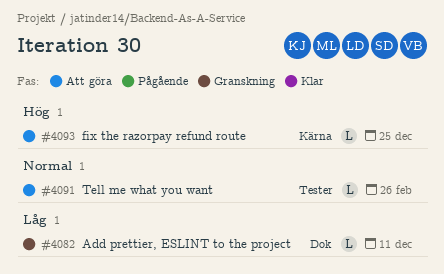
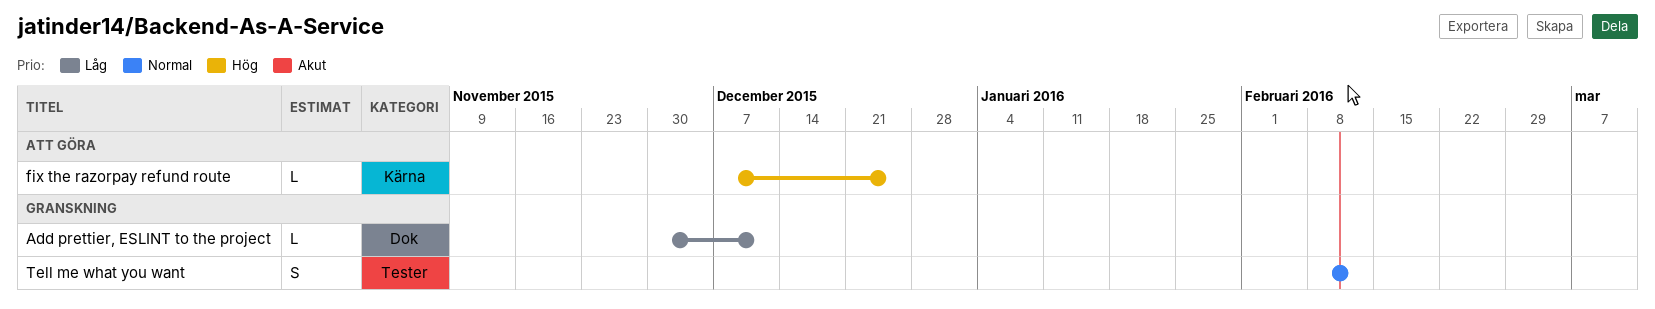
Tell me what you want, status: Att göra -> Granskning
Tell me what you want, estimate: L -> S
Tell me what you want, due: Feb 26 -> Feb 12

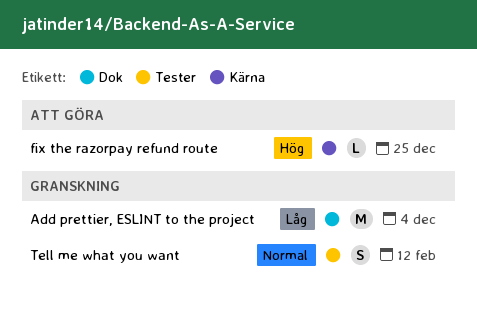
Add prettier, ESLINT to the project, estimate: L -> M
Add prettier, ESLINT to the project, due: Dec 11 -> Dec 4

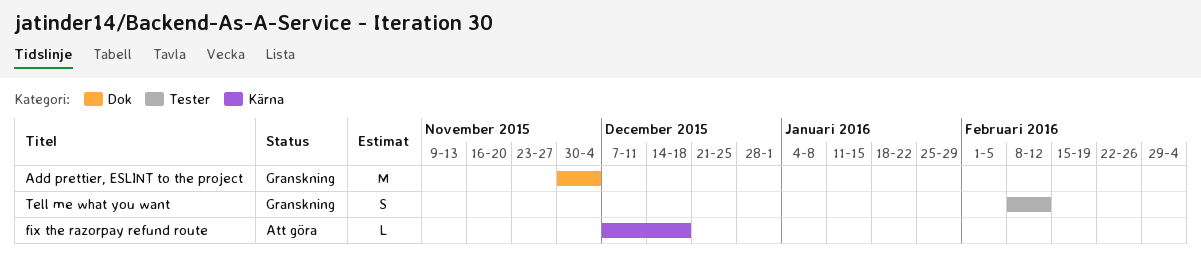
fix the razorpay refund route, due: Dec 25 -> Dec 18

